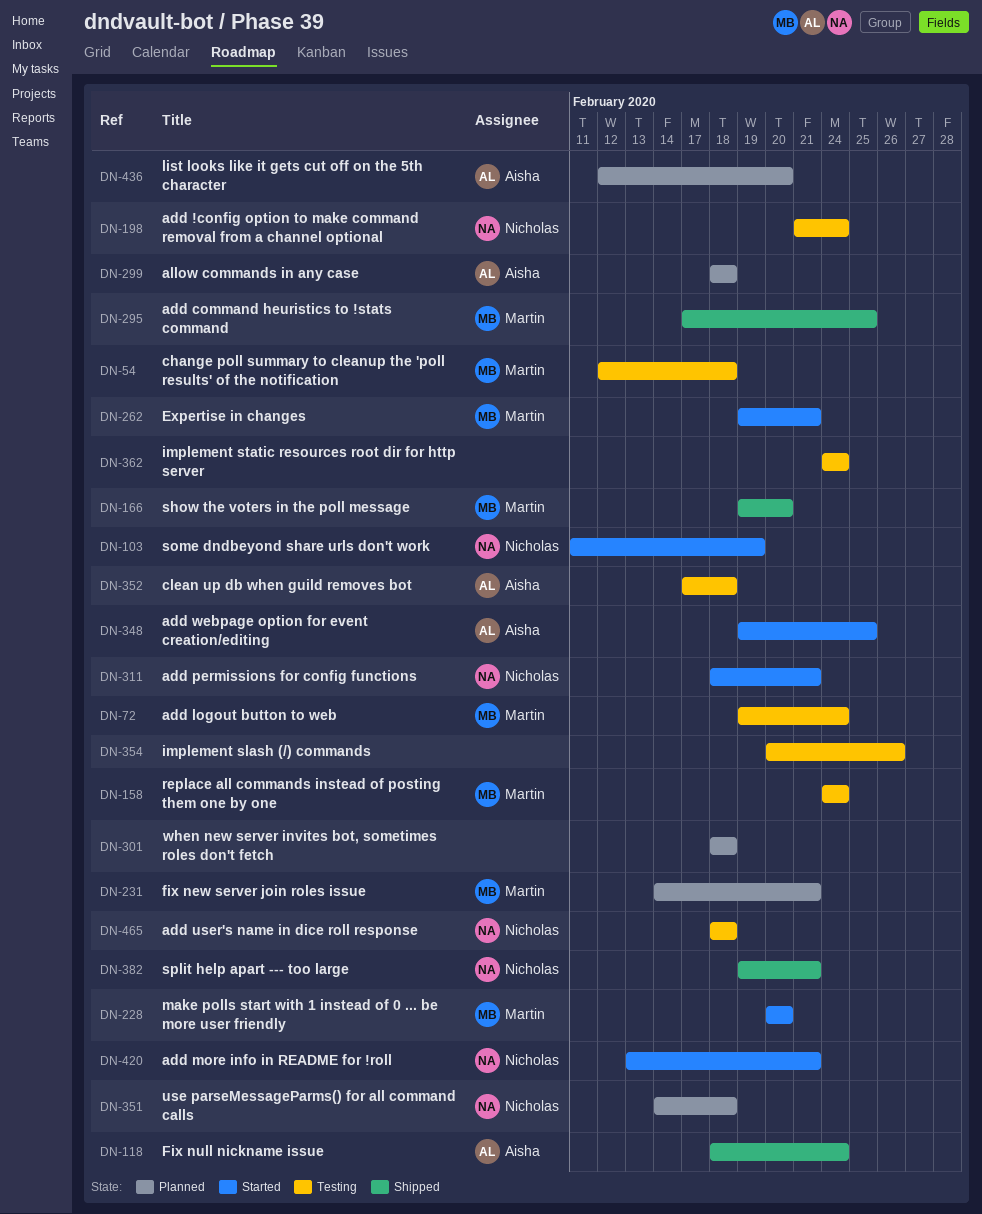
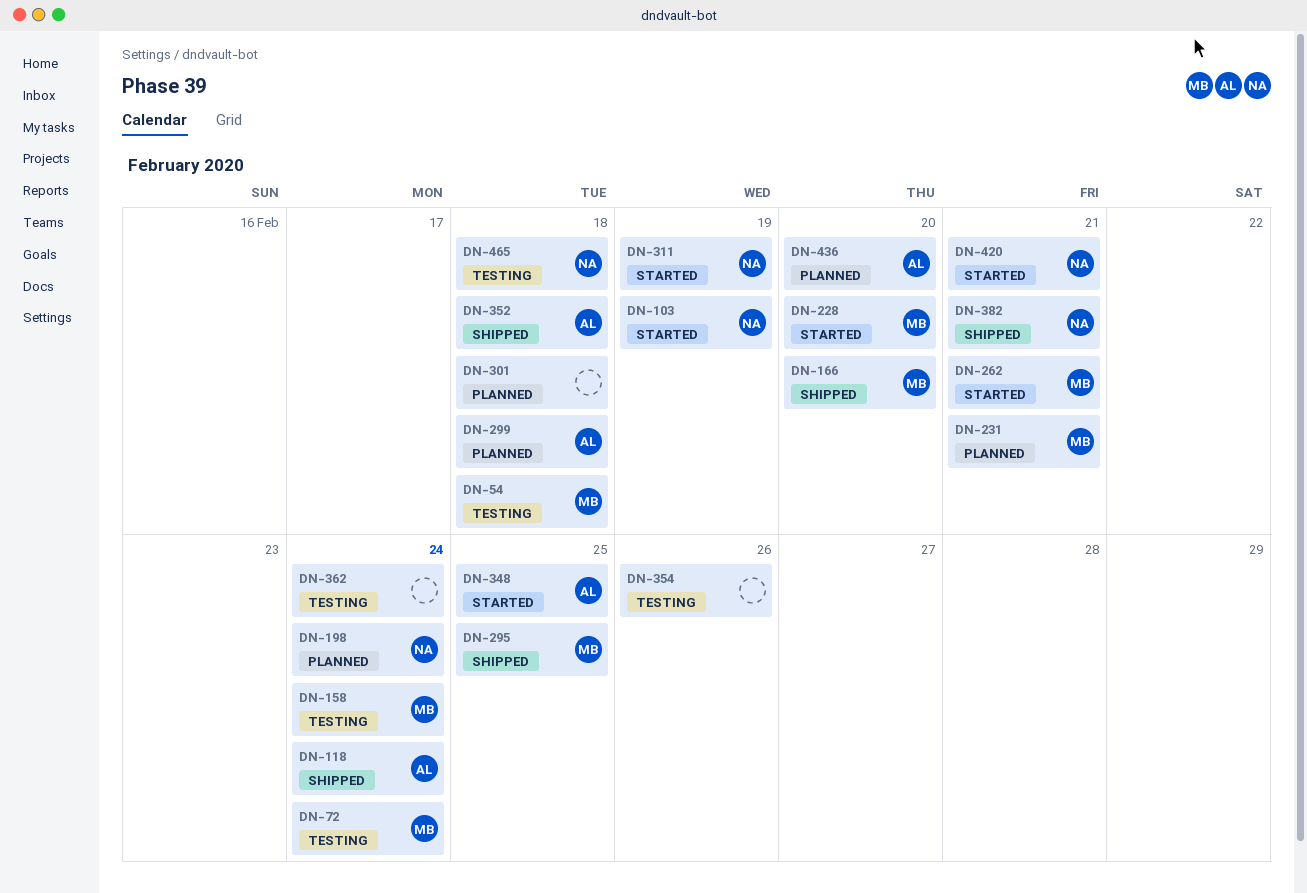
DN-198, status: Testing -> Planned
DN-311, due: Feb 21 -> Feb 19
DN-351: present -> none
DN-352, status: Testing -> Shipped

